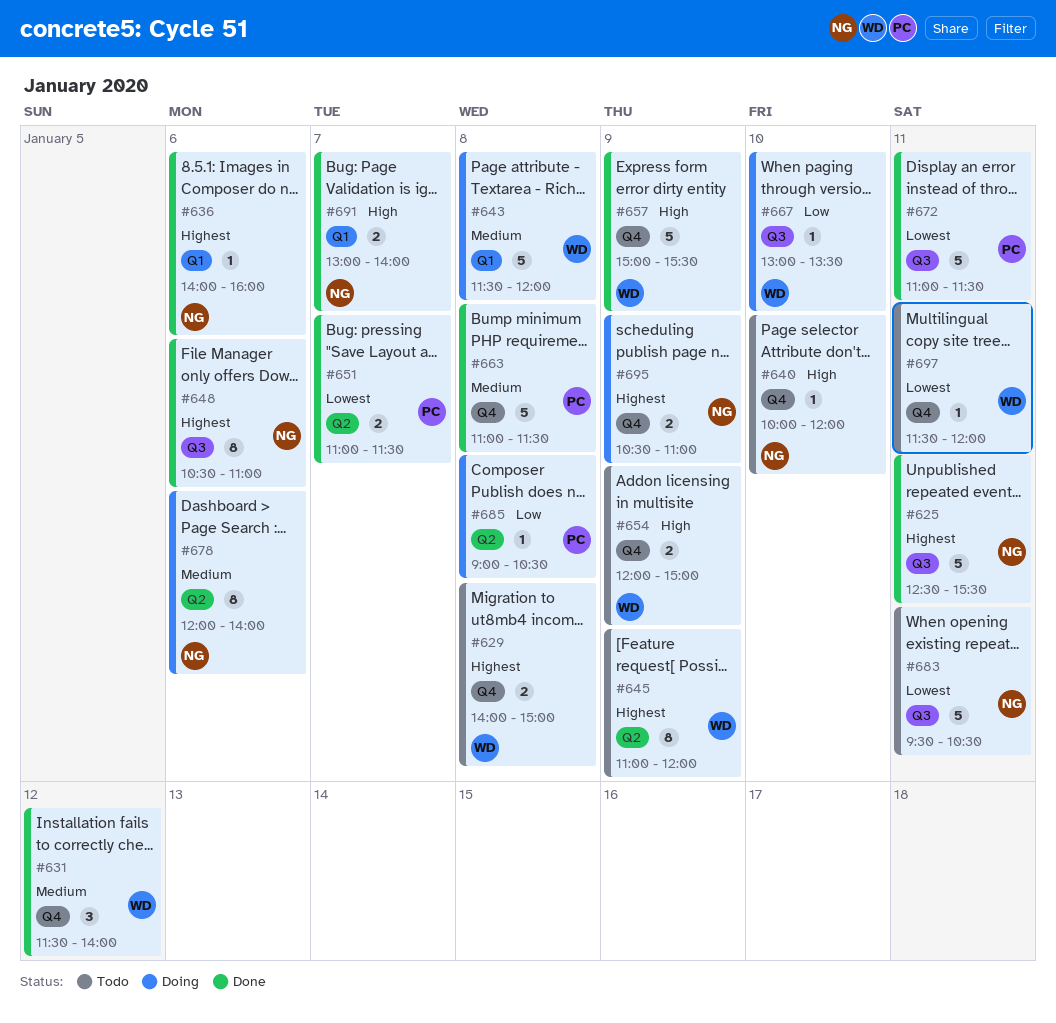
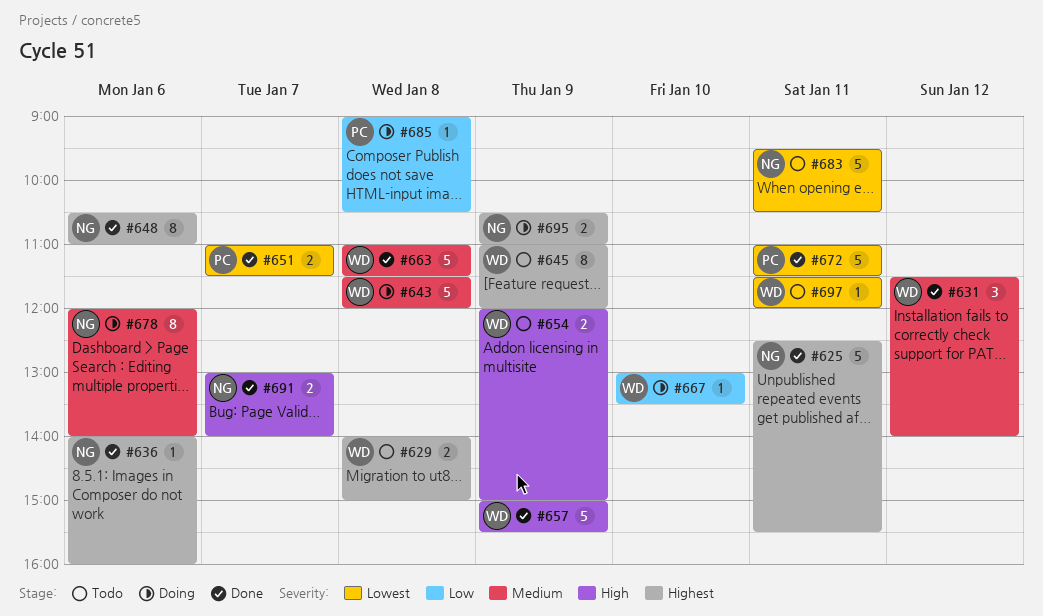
#640: present -> none
#663, owner: PC -> WD

